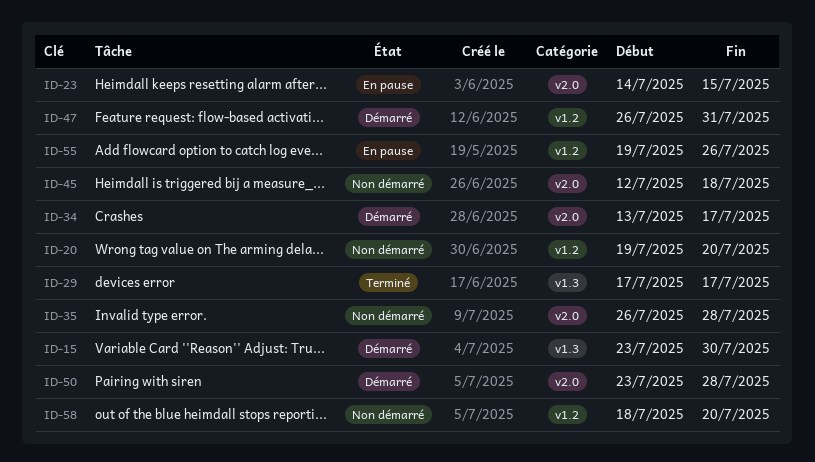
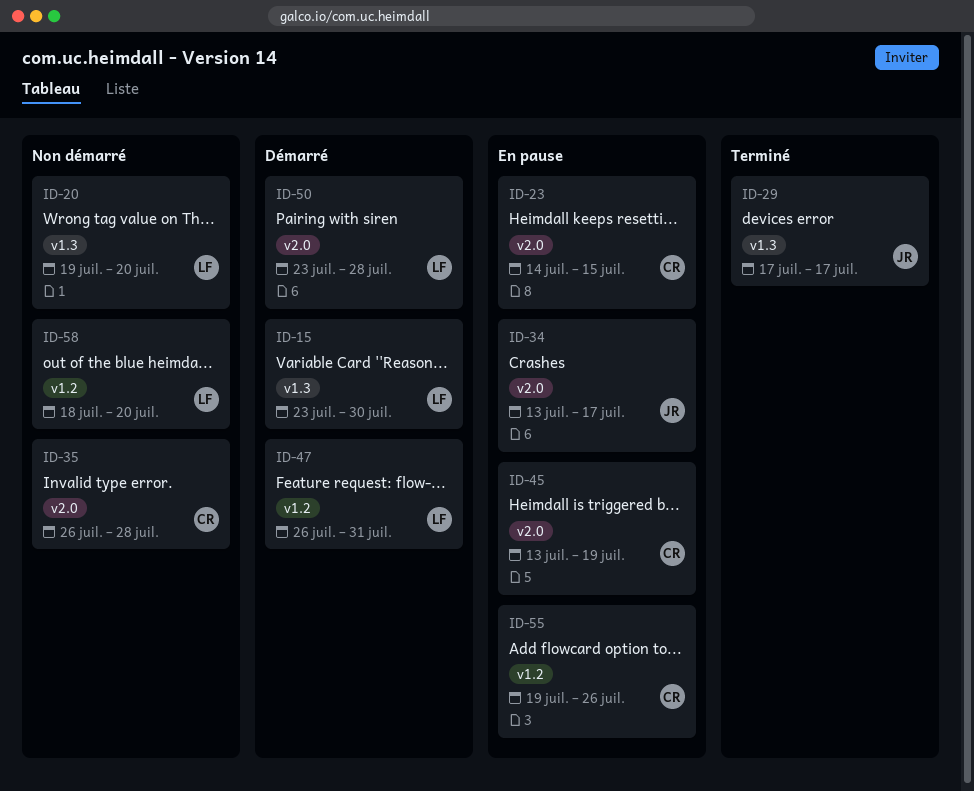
ID-20, label: v1.2 -> v1.3
ID-34, status: Démarré -> En pause
ID-45, status: Non démarré -> En pause
ID-45, start: Jul 12 -> Jul 13
ID-45, due: Jul 18 -> Jul 19

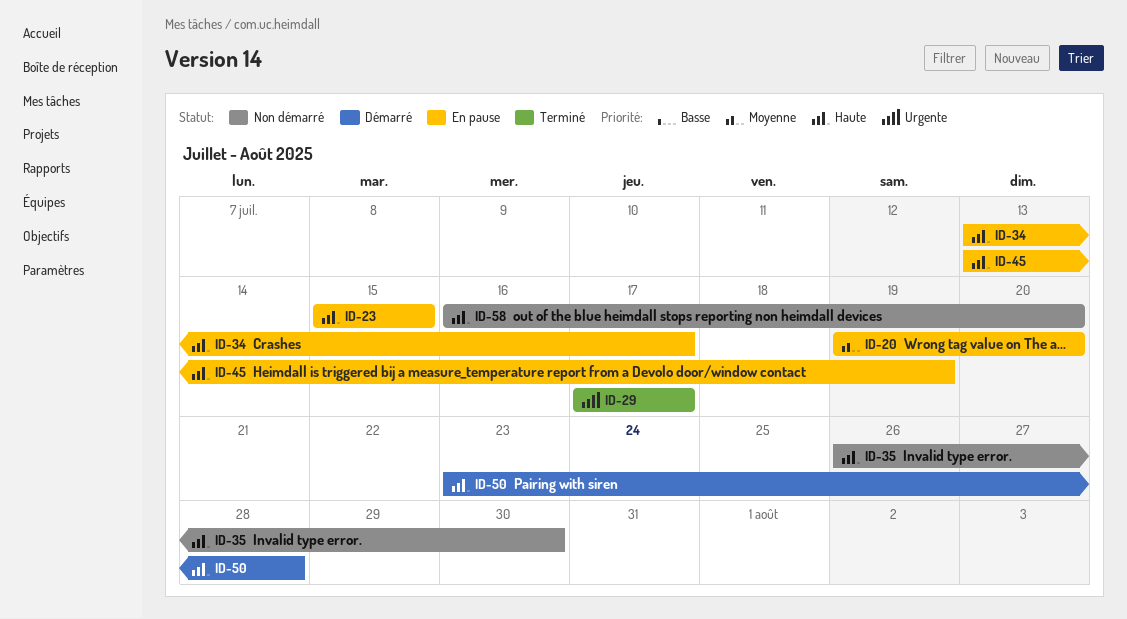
ID-15: present -> none
ID-20, status: Non démarré -> En pause
ID-23, start: Jul 14 -> Jul 15
ID-35, due: Jul 28 -> Jul 30
ID-47: present -> none
ID-55: present -> none
ID-58, start: Jul 18 -> Jul 16

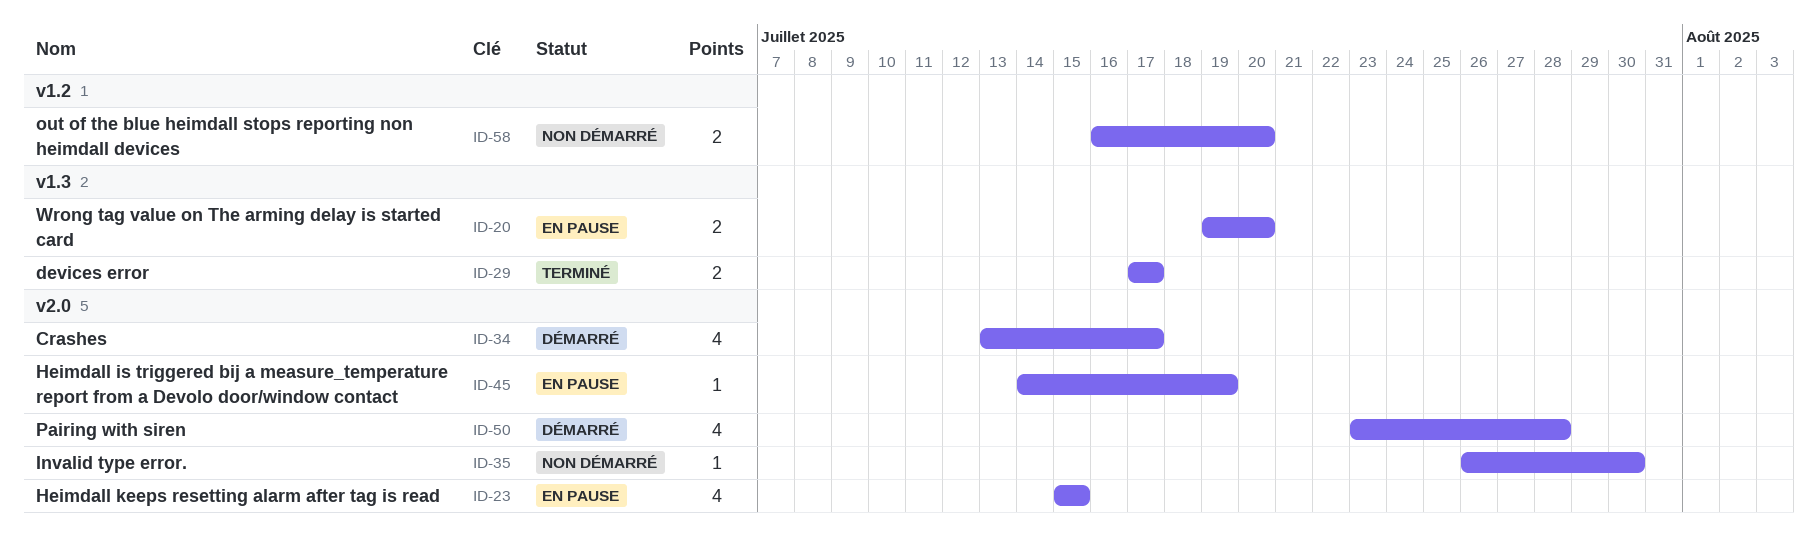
ID-34, status: En pause -> Démarré
ID-45, start: Jul 13 -> Jul 14

